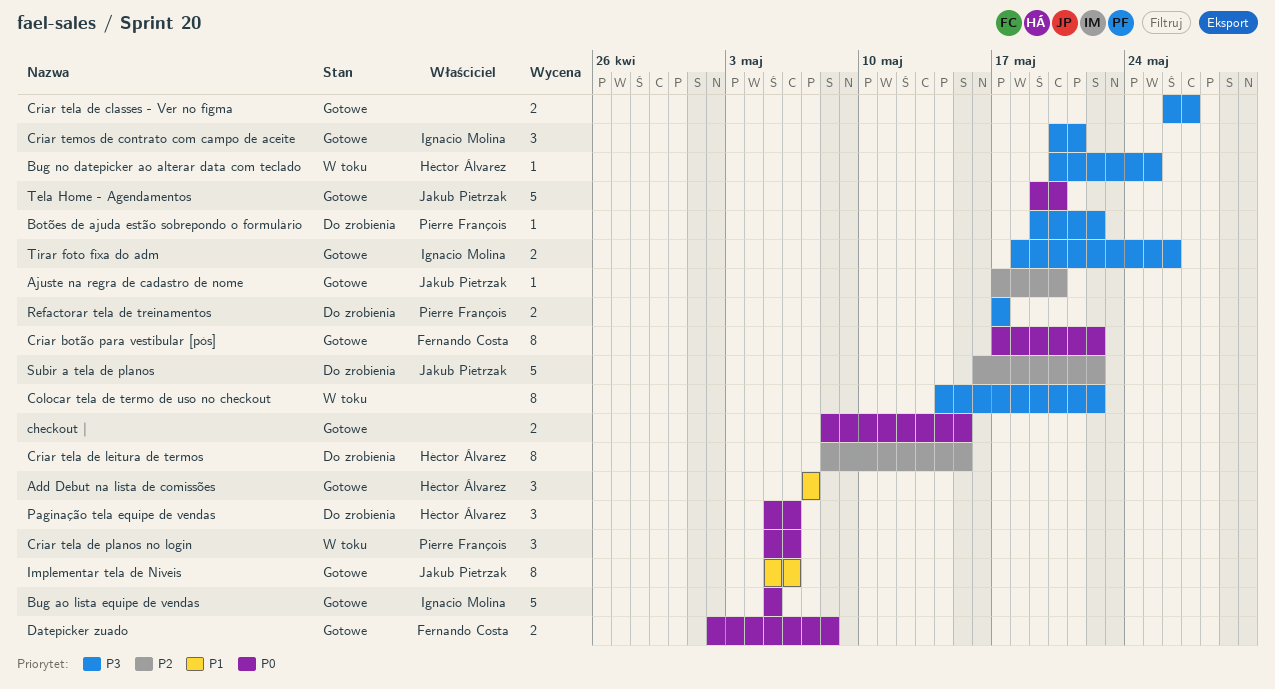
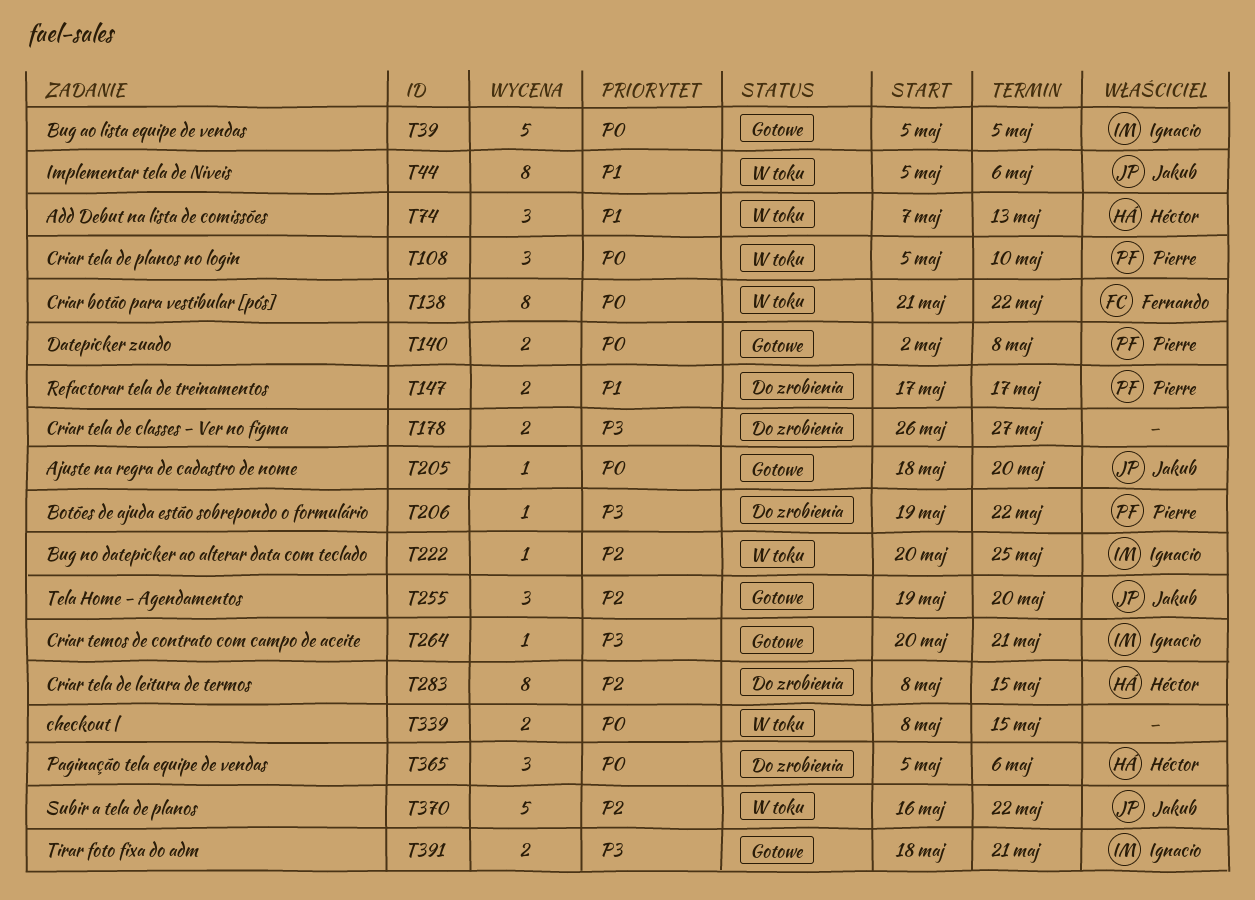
Add Debut na lista de comissões, status: Gotowe -> W toku
Add Debut na lista de comissões, due: May 7 -> May 13
Ajuste na regra de cadastro de nome, priority: P2 -> P0
Ajuste na regra de cadastro de nome, start: May 17 -> May 18
Bug no datepicker ao alterar data com teclado, owner: Héctor Álvarez -> Ignacio Molina
Bug no datepicker ao alterar data com teclado, priority: P3 -> P2
checkout |, status: Gotowe -> W toku
Colocar tela de termo de uso no checkout: present -> none
Criar botão para vestibular [pós], status: Gotowe -> W toku
Criar botão para vestibular [pós], start: May 17 -> May 21
Criar tela de classes - Ver no figma, status: Gotowe -> Do zrobienia
Criar tela de planos no login, due: May 6 -> May 10
Criar temos de contrato com campo de aceite, estimate: 3 -> 1
Datepicker zuado, owner: Fernando Costa -> Pierre François
Implementar tela de Niveis, status: Gotowe -> W toku
Refactorar tela de treinamentos, priority: P3 -> P1
Subir a tela de planos, status: Do zrobienia -> W toku
Tela Home - Agendamentos, priority: P0 -> P2
Tela Home - Agendamentos, estimate: 5 -> 3
Tirar foto fixa do adm, due: May 26 -> May 21

